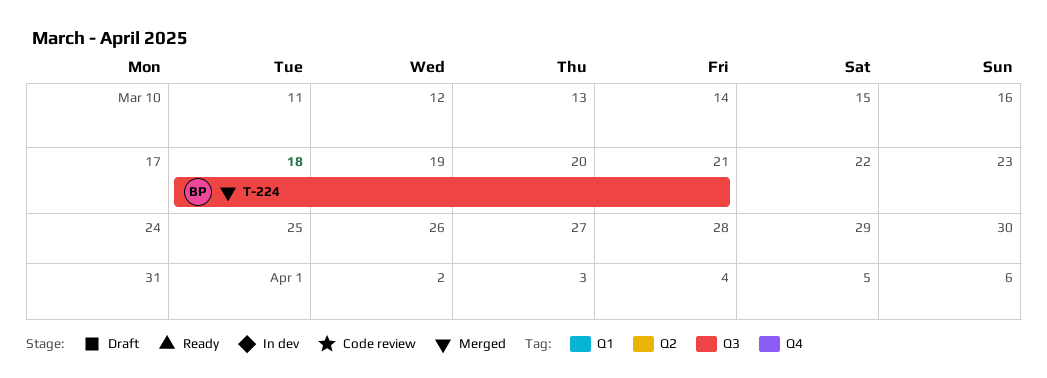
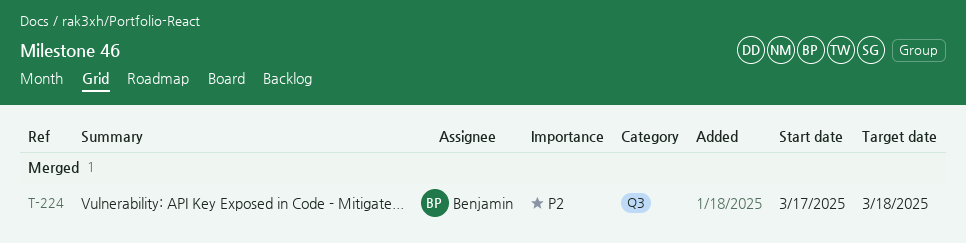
T-224, start: Mar 18 -> Mar 17
T-224, due: Mar 21 -> Mar 18

